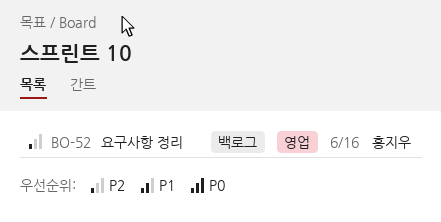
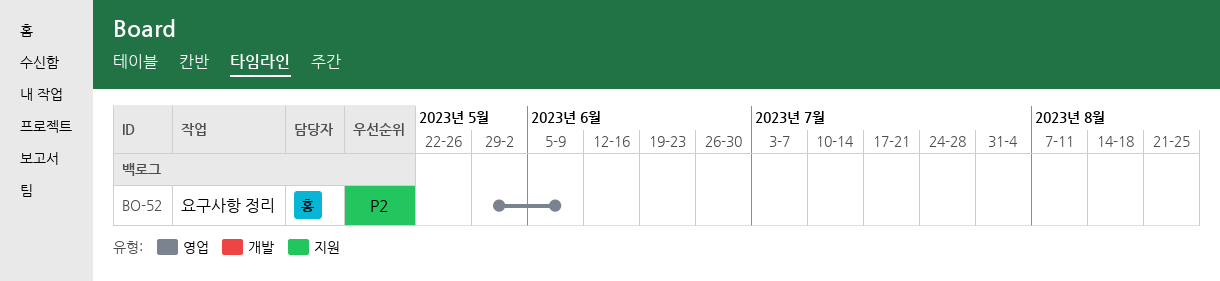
BO-52, due: Jun 16 -> Jun 9

